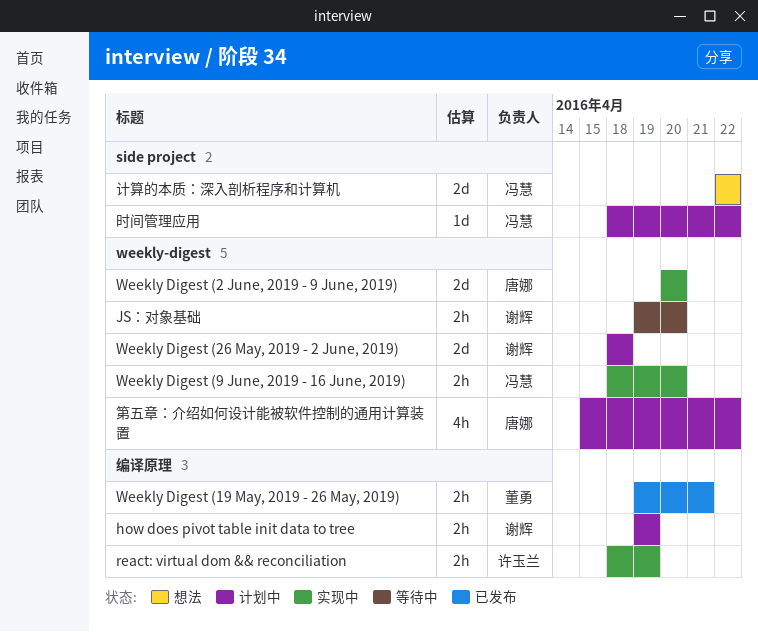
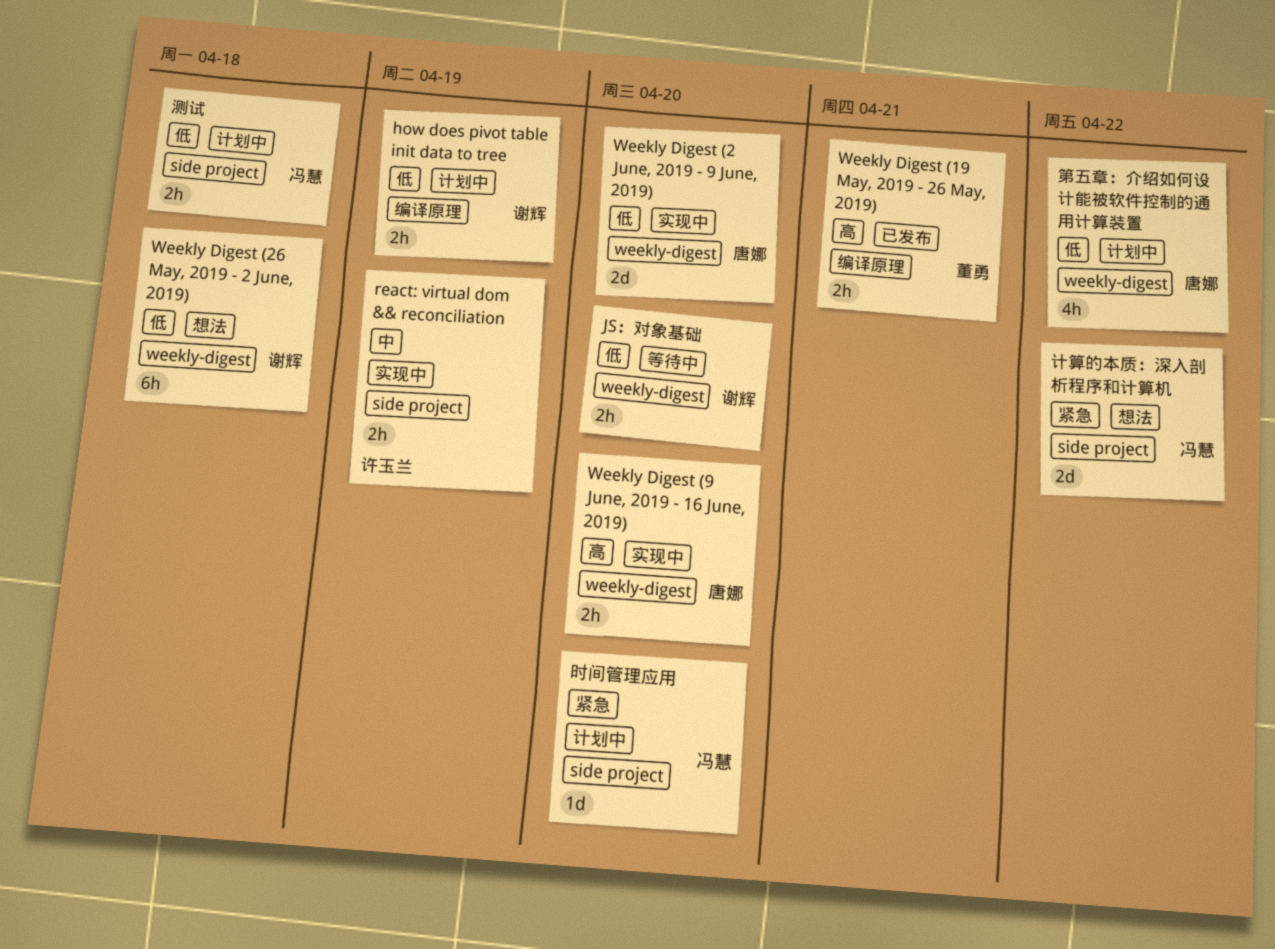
react: virtual dom && reconciliation, label: 编译原理 -> side project
Weekly Digest (26 May, 2019 - 2 June, 2019), status: 计划中 -> 想法
Weekly Digest (26 May, 2019 - 2 June, 2019), estimate: 2d -> 6h
Weekly Digest (9 June, 2019 - 16 June, 2019), owner: 冯慧 -> 唐娜
时间管理应用, due: Apr 22 -> Apr 20
测试: none -> present

